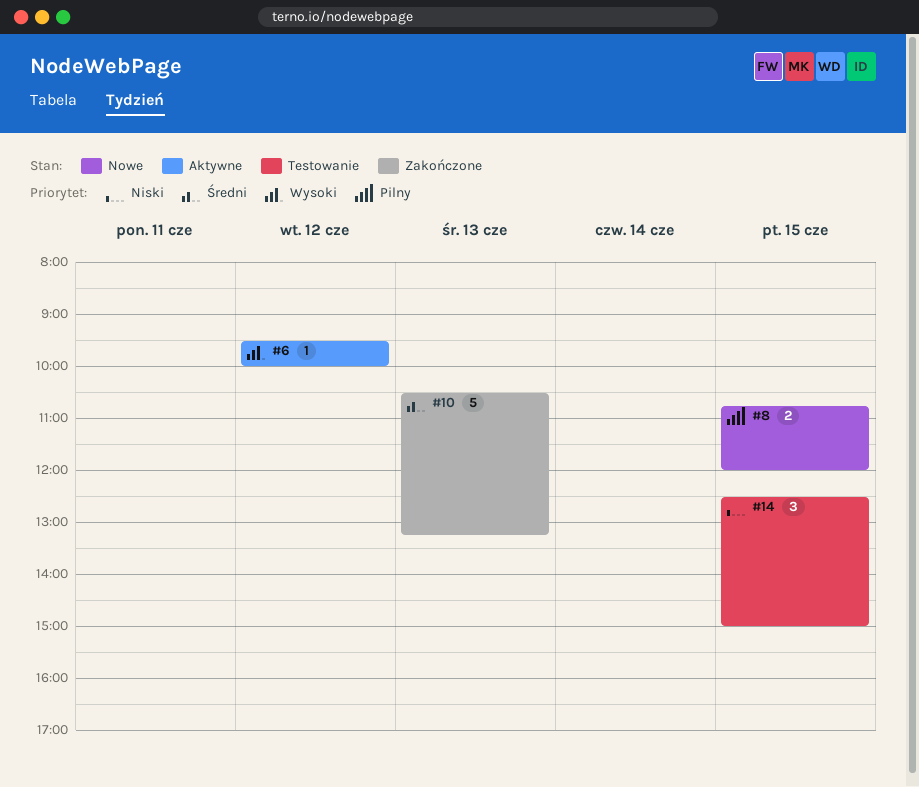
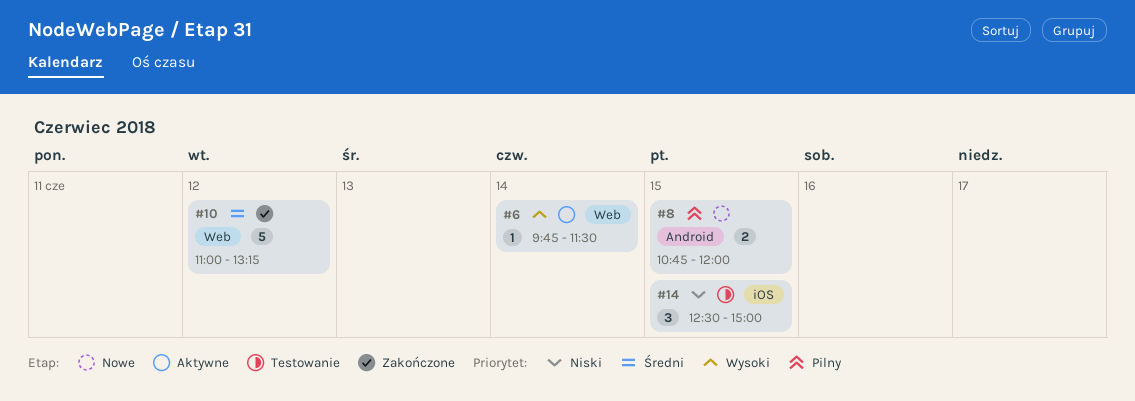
#6, day: Jun 12 -> Jun 14
#6, begins: 09:30 -> 09:45
#6, ends: 10:00 -> 11:30
#10, day: Jun 13 -> Jun 12
#10, begins: 10:30 -> 11:00

